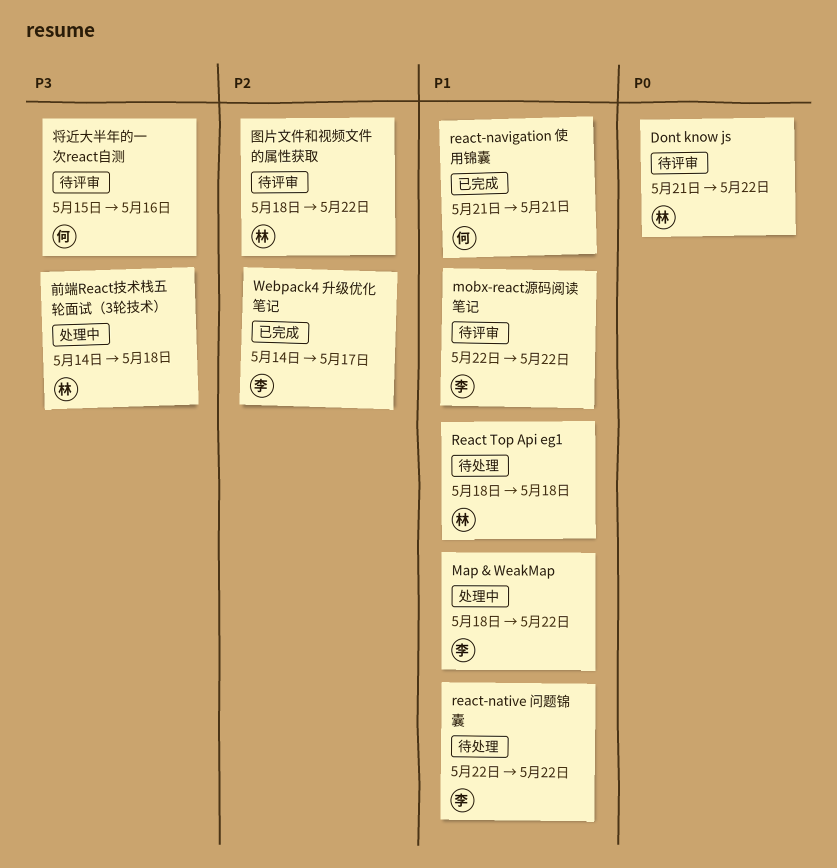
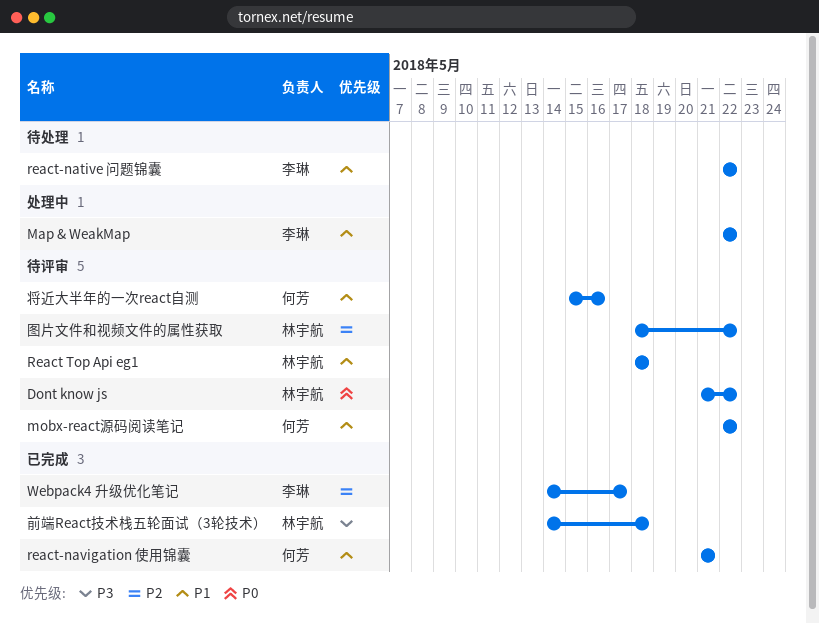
Map & WeakMap, start: May 18 -> May 22
mobx-react源码阅读笔记, owner: 李琳 -> 何芳
React Top Api eg1, status: 待处理 -> 待评审
前端React技术栈五轮面试（3轮技术）, status: 处理中 -> 已完成
将近大半年的一次react自测, priority: P3 -> P1

